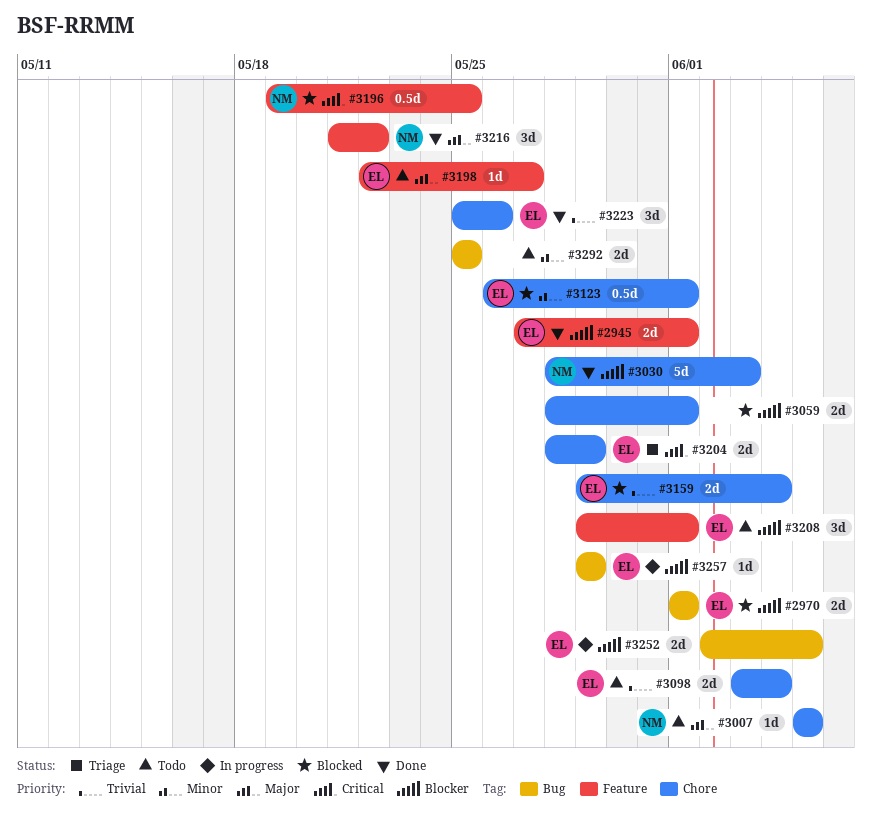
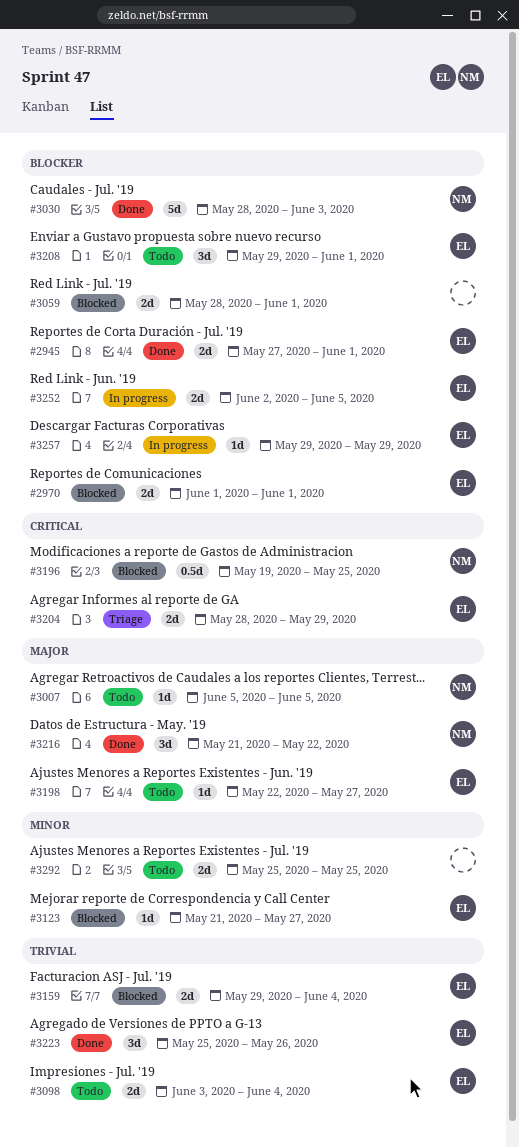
#3123, estimate: 0.5d -> 1d
#3123, start: May 26 -> May 21
#3123, due: Jun 1 -> May 27

